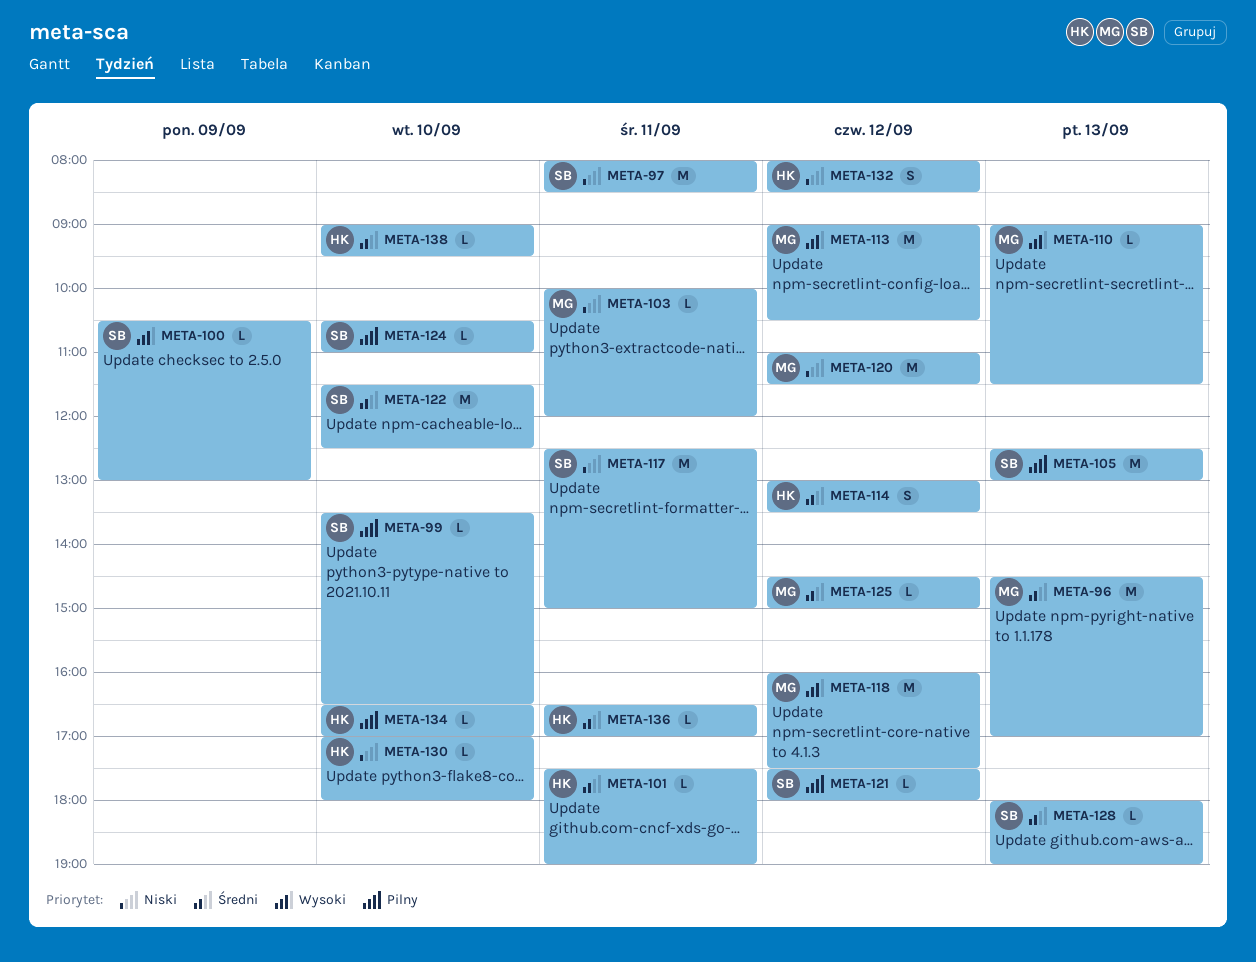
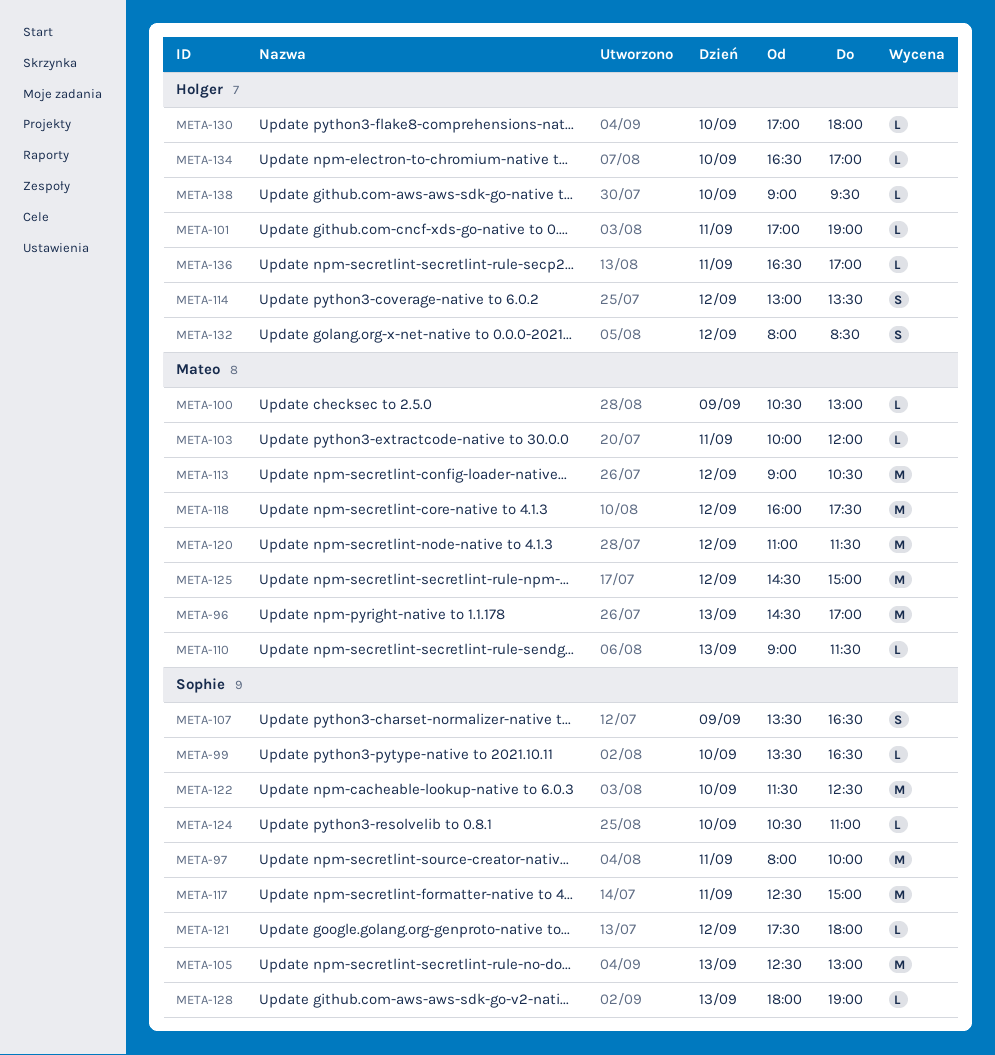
META-97, ends: 08:30 -> 10:00
META-100, owner: Sophie -> Mateo
META-101, begins: 17:30 -> 17:00
META-107: none -> present
META-125, estimate: L -> M

